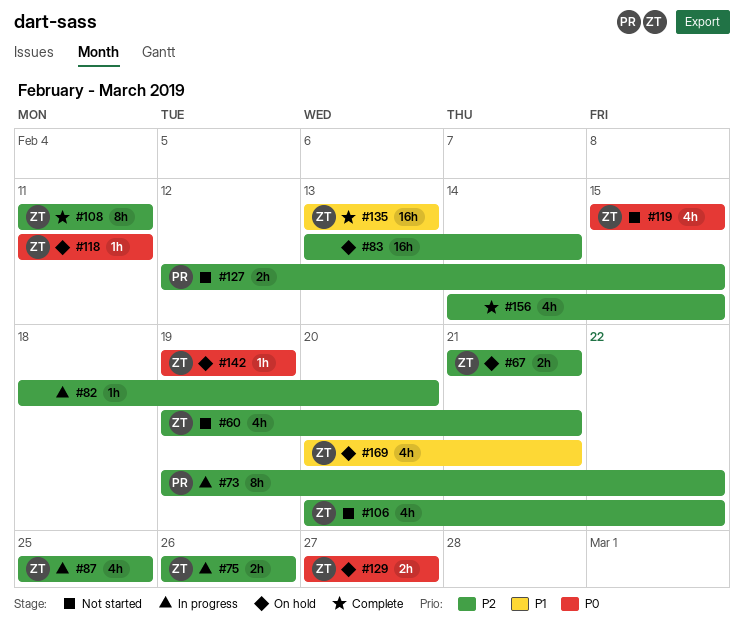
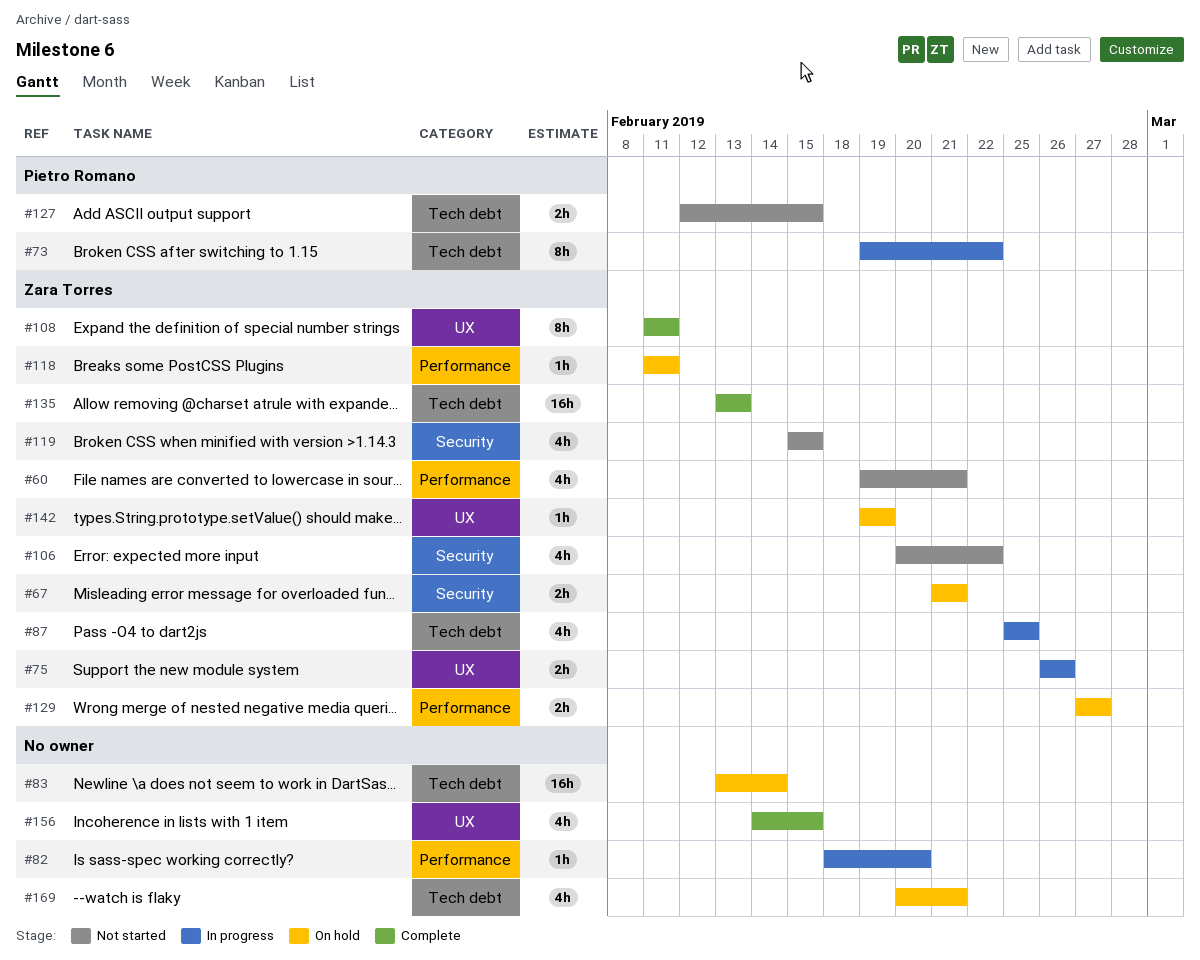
#169, owner: Zara Torres -> none

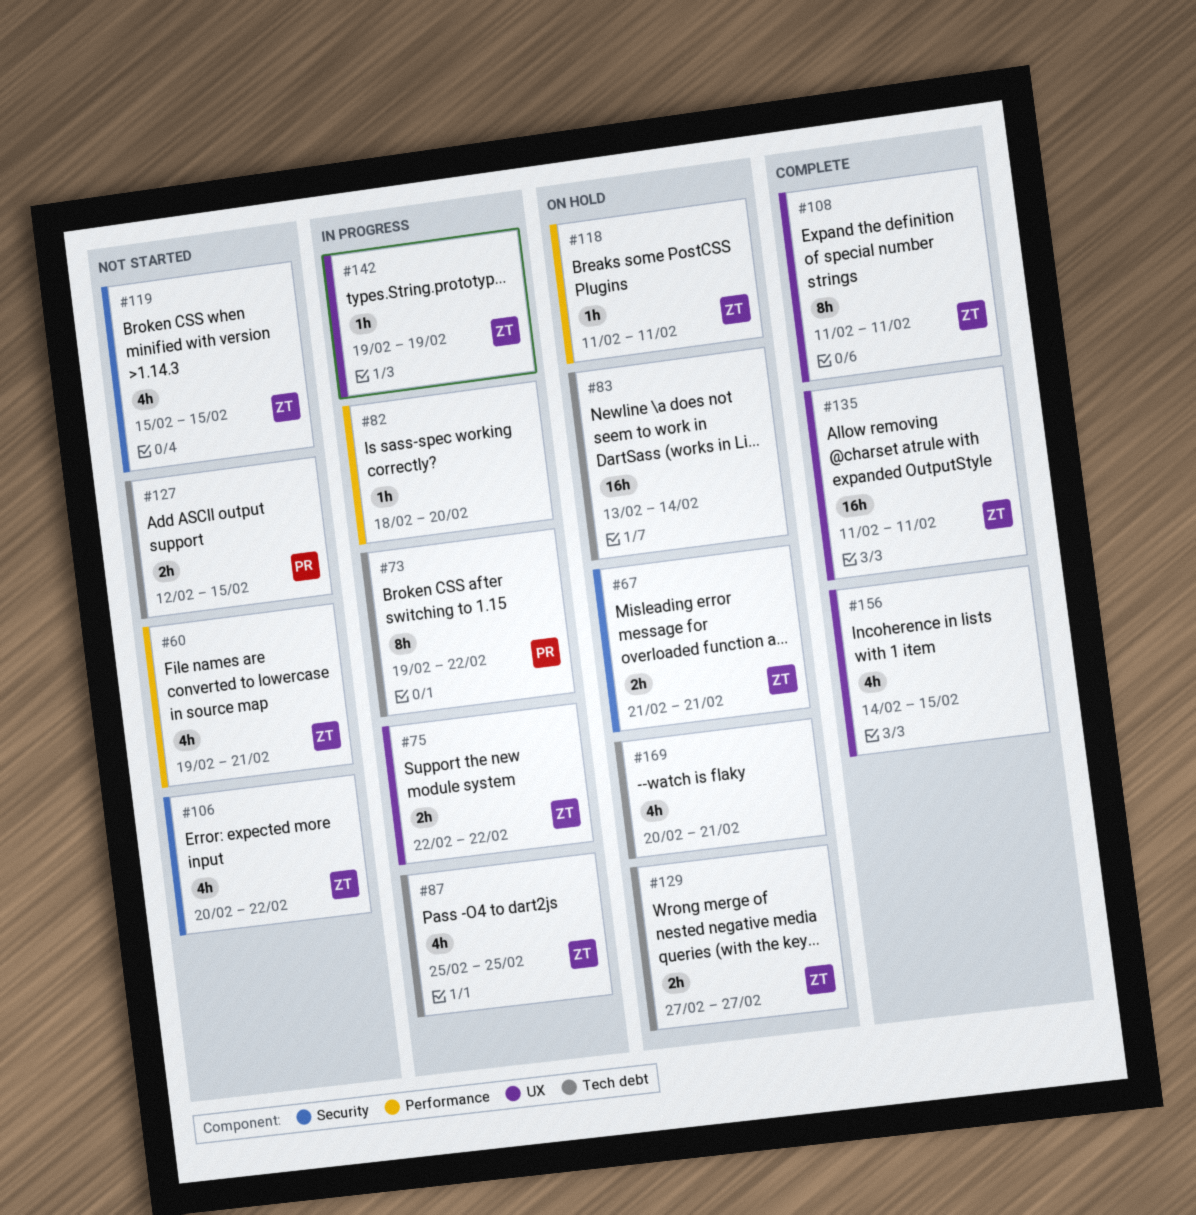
#75, start: Feb 26 -> Feb 22
#75, due: Feb 26 -> Feb 22
#129, label: Performance -> Tech debt
#135, label: Tech debt -> UX
#135, start: Feb 13 -> Feb 11
#135, due: Feb 13 -> Feb 11
#142, status: On hold -> In progress

